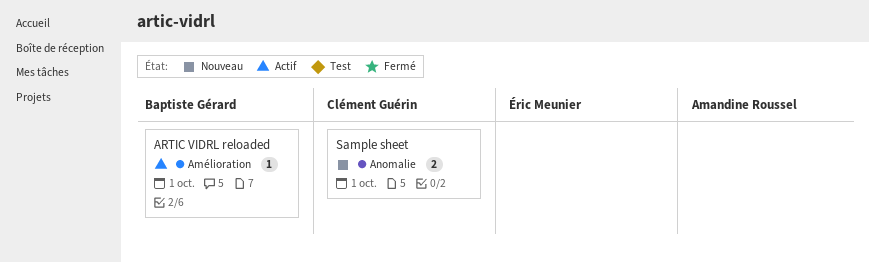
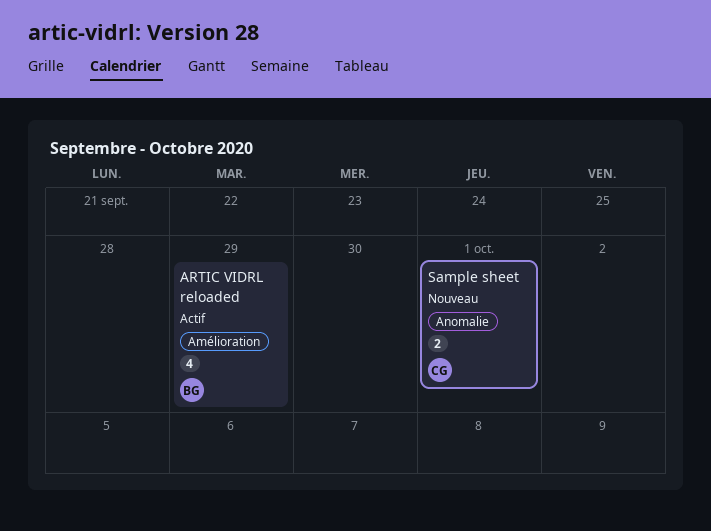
ARTIC VIDRL reloaded, estimate: 1 -> 4
ARTIC VIDRL reloaded, due: Oct 1 -> Sep 29

